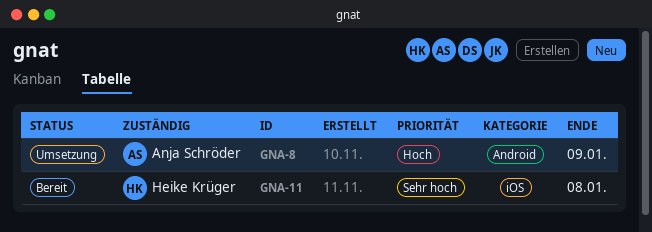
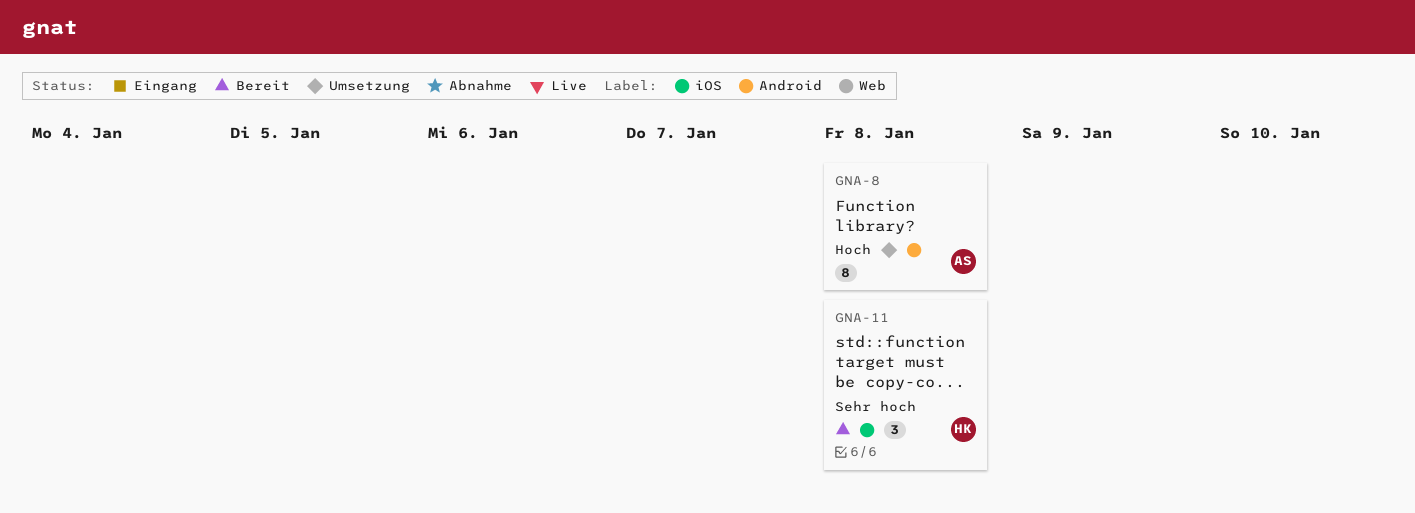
GNA-8, due: Jan 9 -> Jan 8

